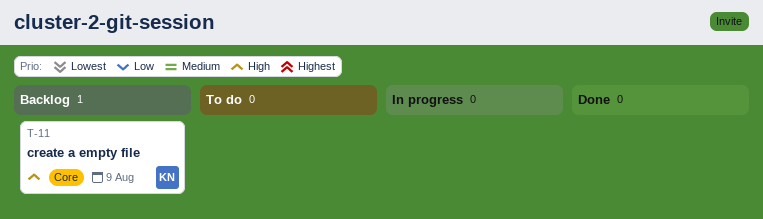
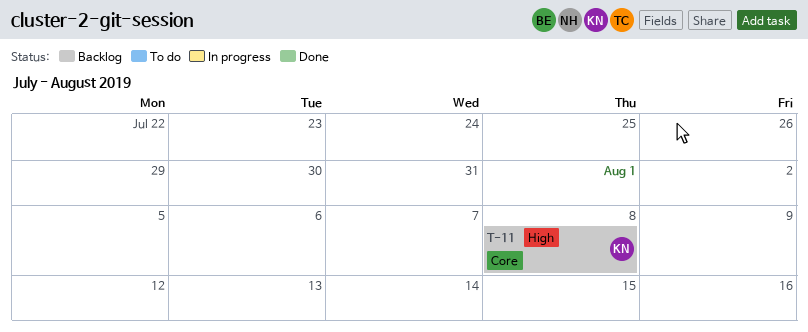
T-11, due: Aug 9 -> Aug 8

